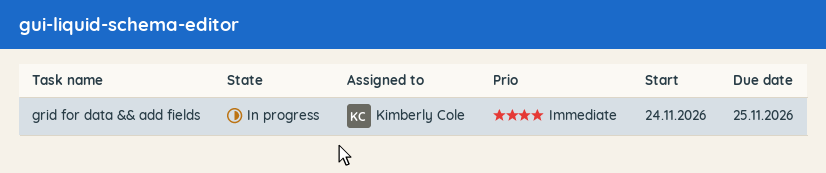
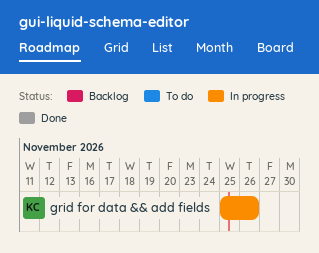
grid for data && add fields, start: Nov 24 -> Nov 25
grid for data && add fields, due: Nov 25 -> Nov 26

